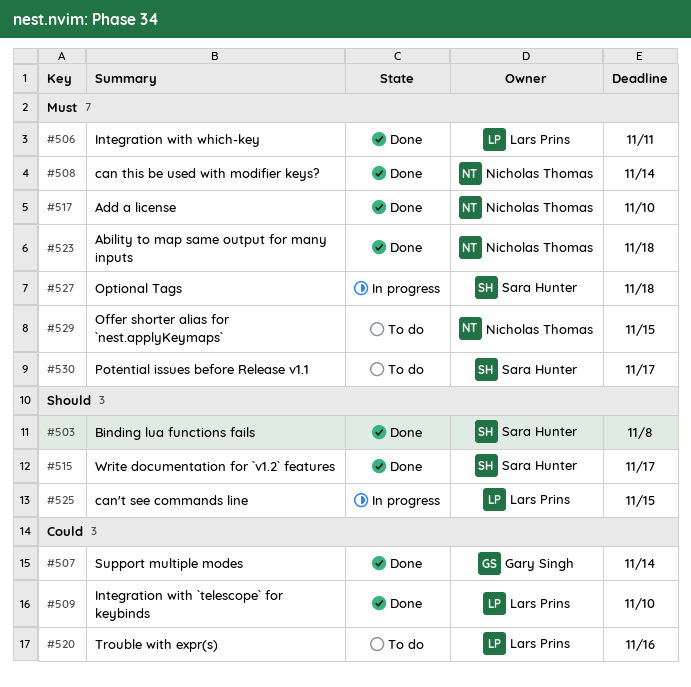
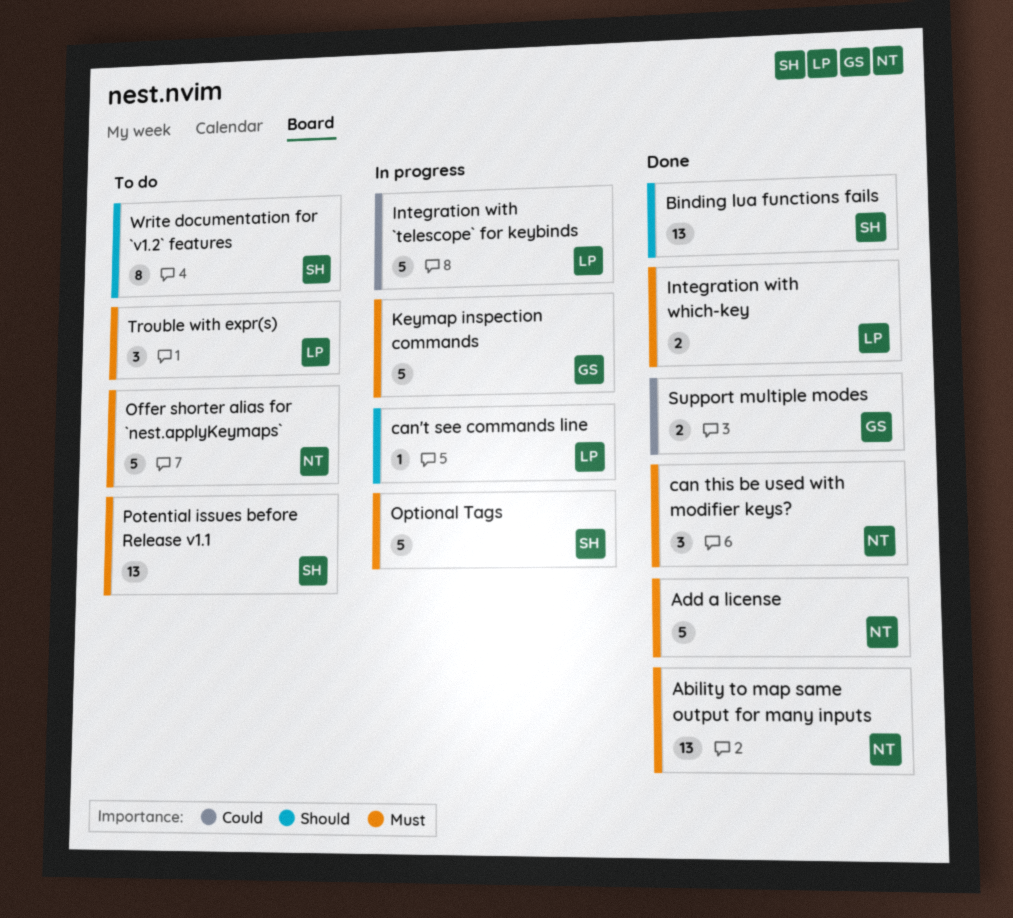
Integration with `telescope` for keybinds, status: Done -> In progress
Keymap inspection commands: none -> present
Trouble with expr(s), priority: Could -> Must
Write documentation for `v1.2` features, status: Done -> To do

